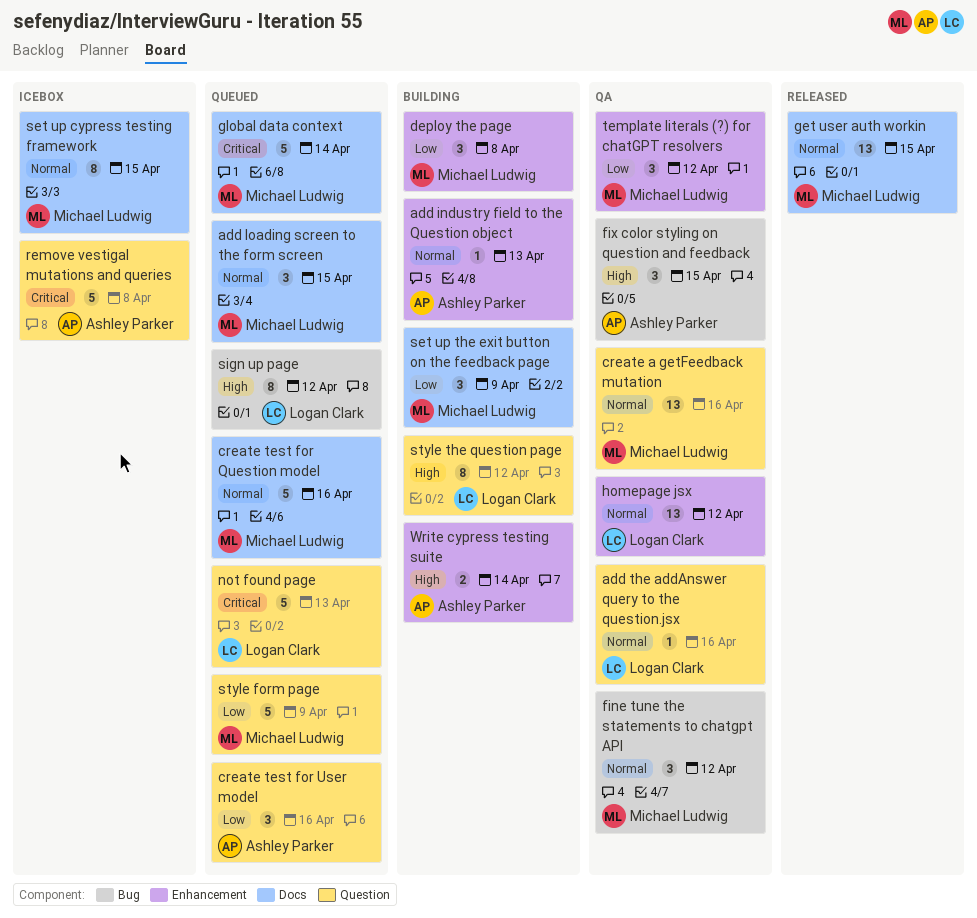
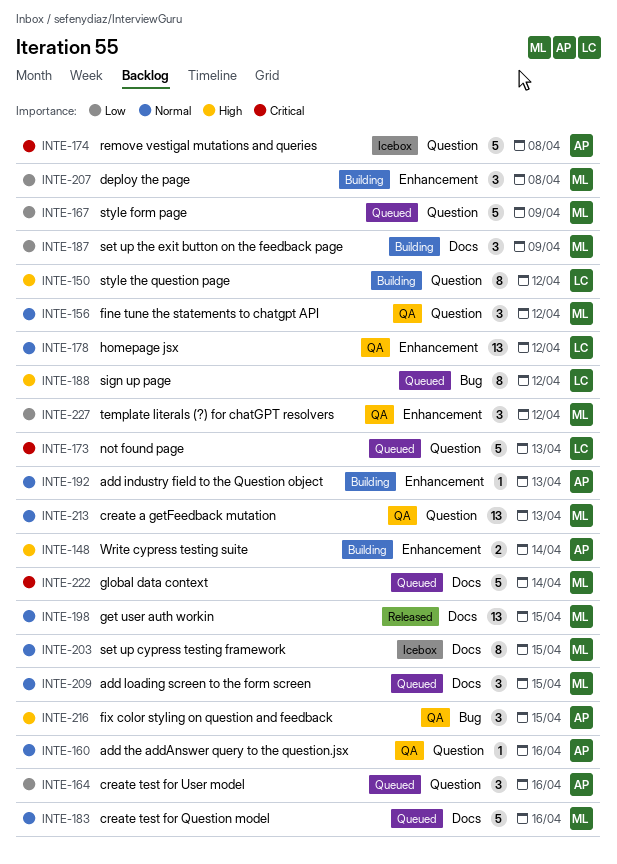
add the addAnswer query to the question.jsx, owner: Logan Clark -> Ashley Parker
create a getFeedback mutation, due: Apr 16 -> Apr 13
fine tune the statements to chatgpt API, label: Bug -> Question

